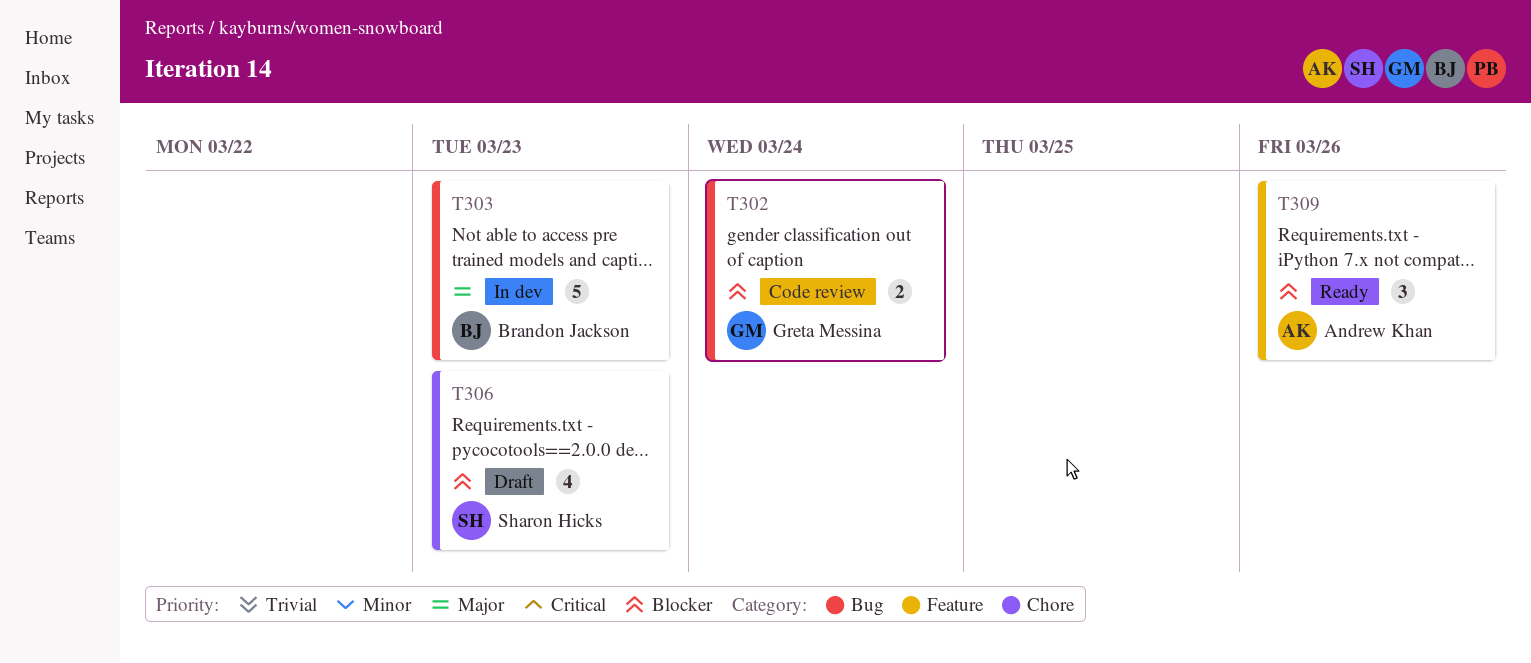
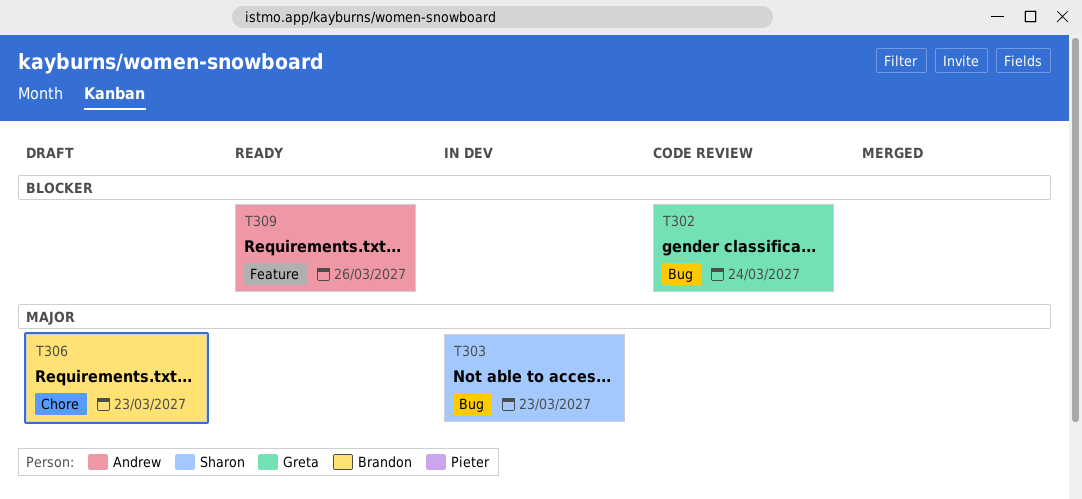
T303, owner: Brandon Jackson -> Sharon Hicks
T306, owner: Sharon Hicks -> Brandon Jackson
T306, priority: Blocker -> Major

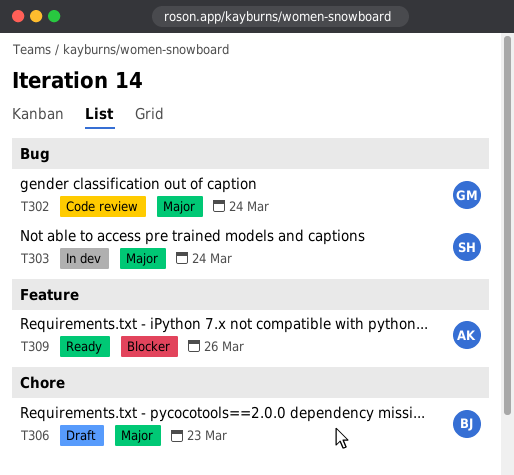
T302, priority: Blocker -> Major
T303, due: Mar 23 -> Mar 24

